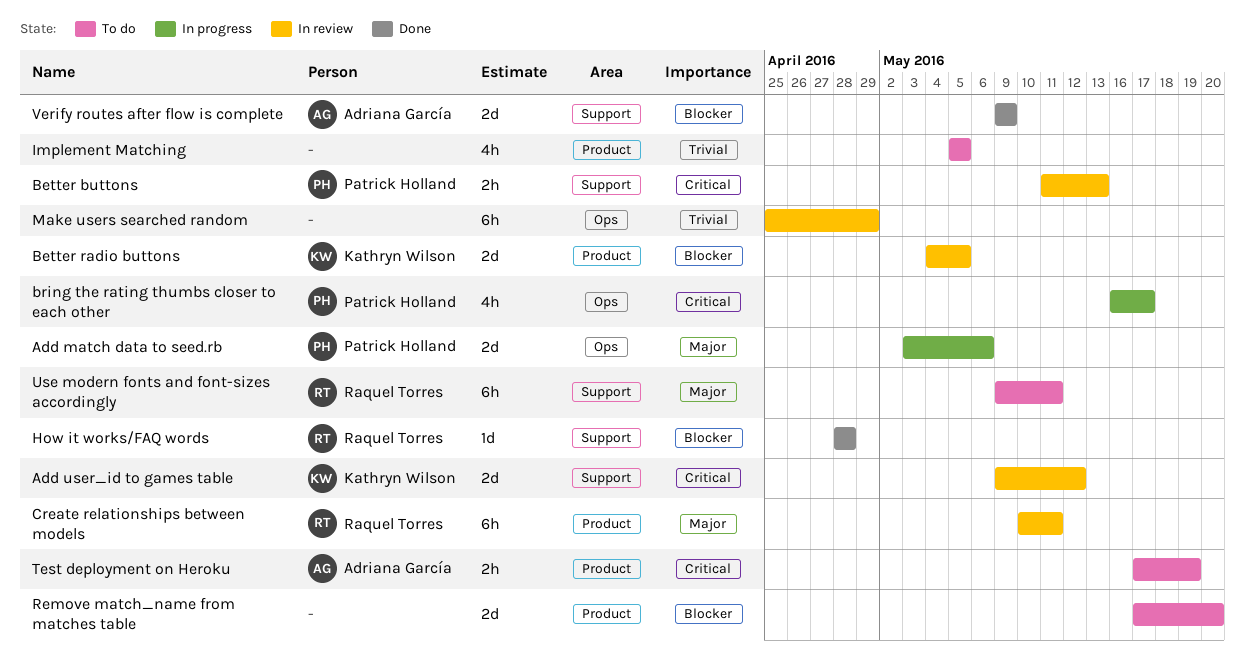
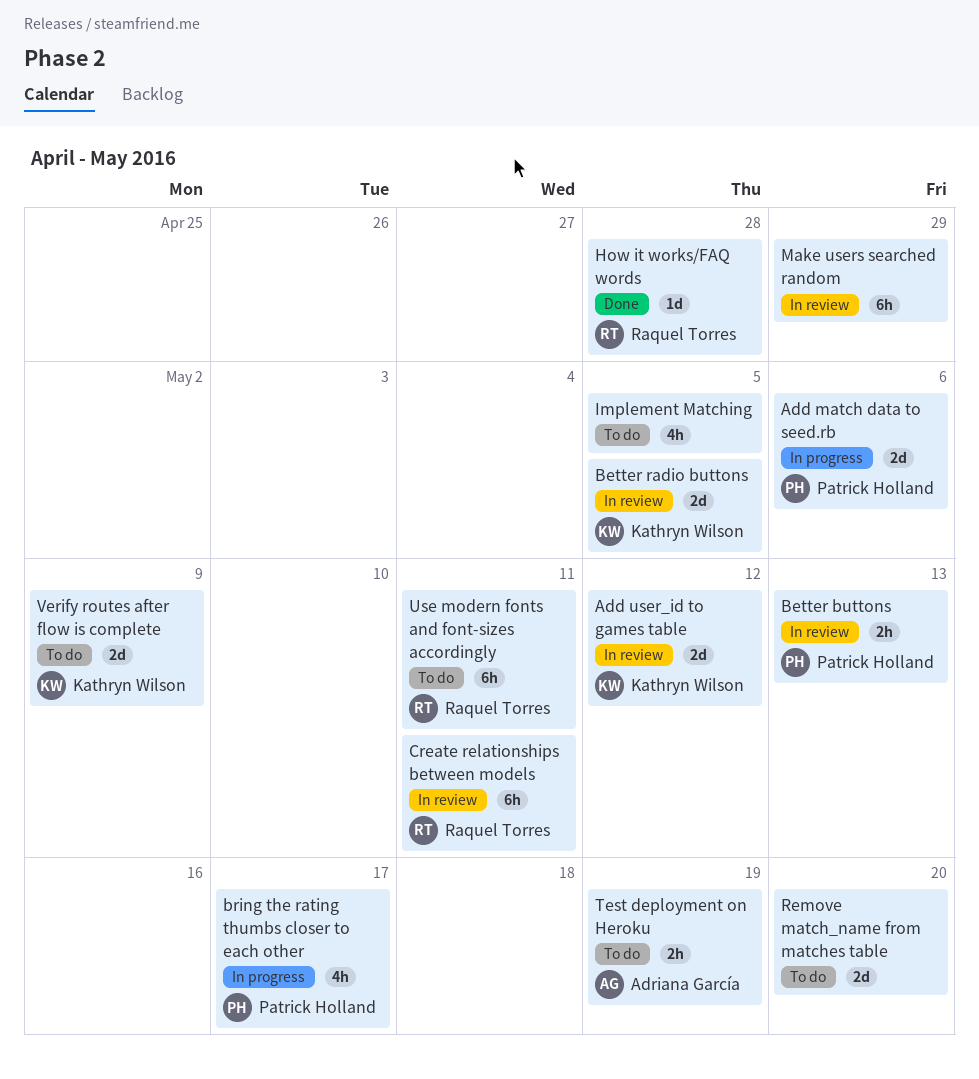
Verify routes after flow is complete, status: Done -> To do
Verify routes after flow is complete, owner: Adriana García -> Kathryn Wilson

